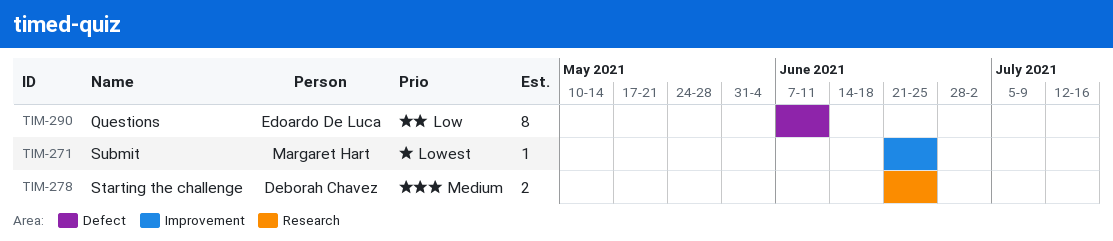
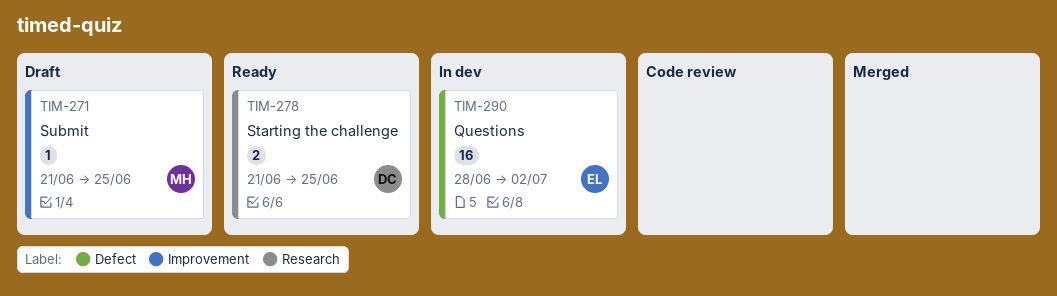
TIM-290, estimate: 8 -> 16
TIM-290, start: Jun 7 -> Jun 28
TIM-290, due: Jun 11 -> Jul 2

